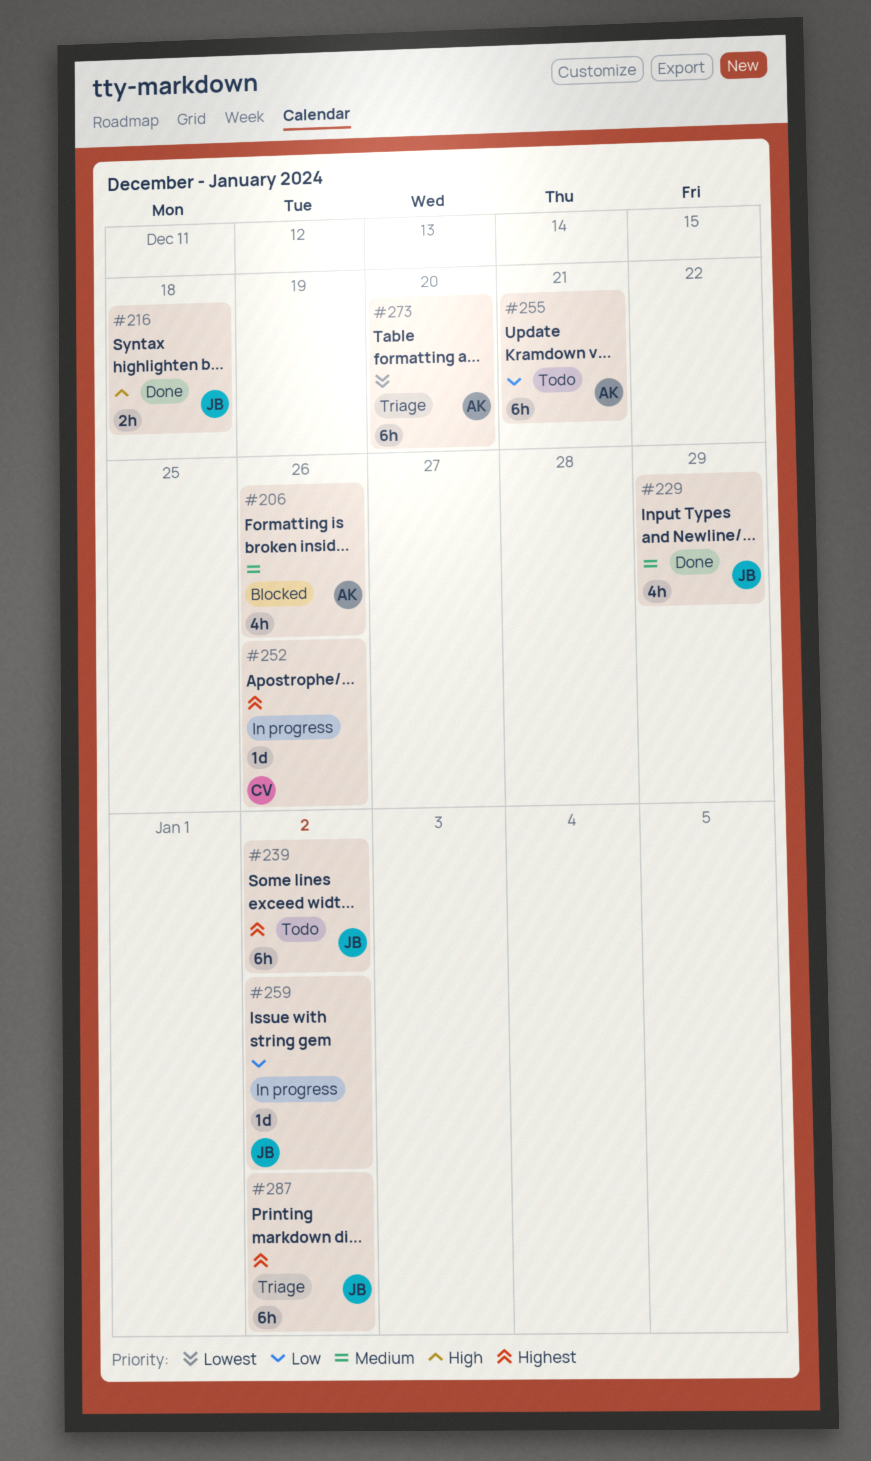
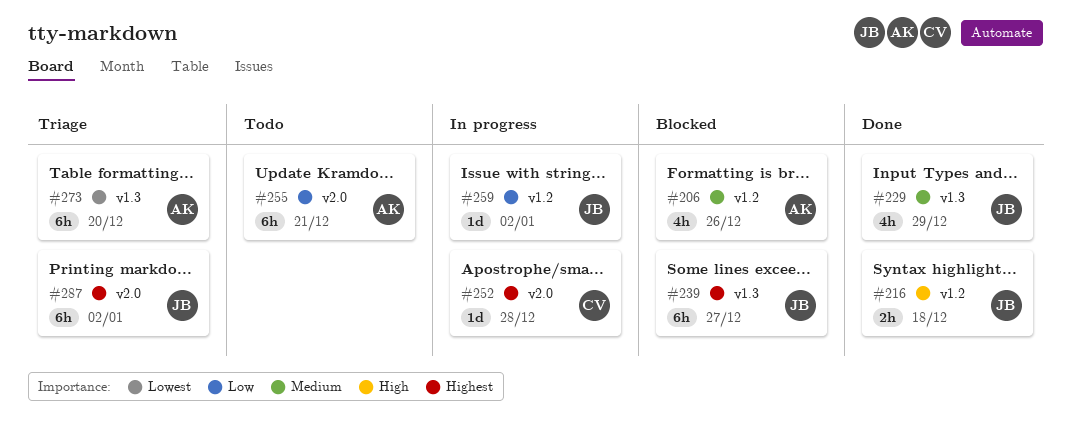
#239, status: Todo -> Blocked
#239, due: Jan 2 -> Dec 27
#252, due: Dec 26 -> Dec 28

